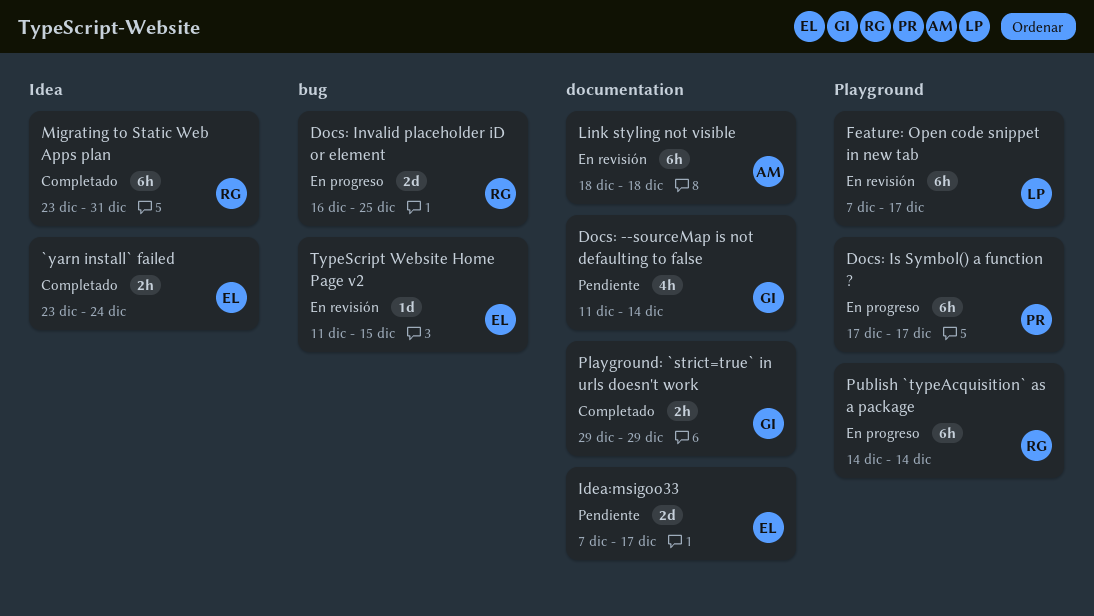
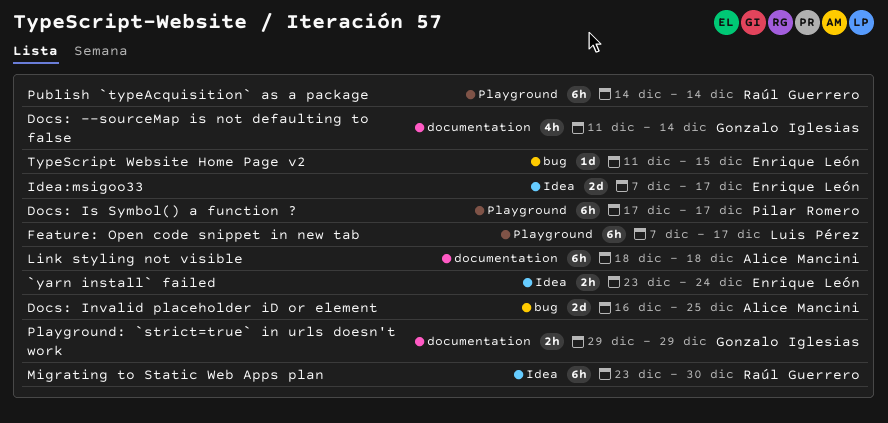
Docs: Invalid placeholder iD or element, owner: Raúl Guerrero -> Alice Mancini
Idea:msigoo33, label: documentation -> Idea
Migrating to Static Web Apps plan, due: Dec 31 -> Dec 30

